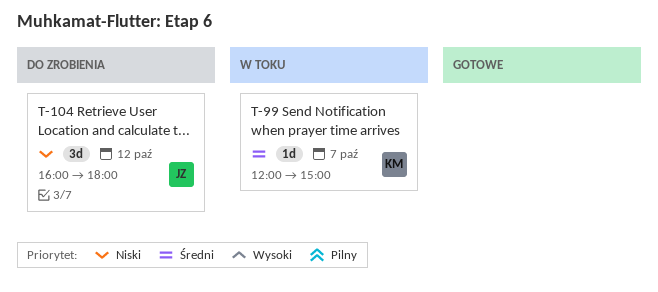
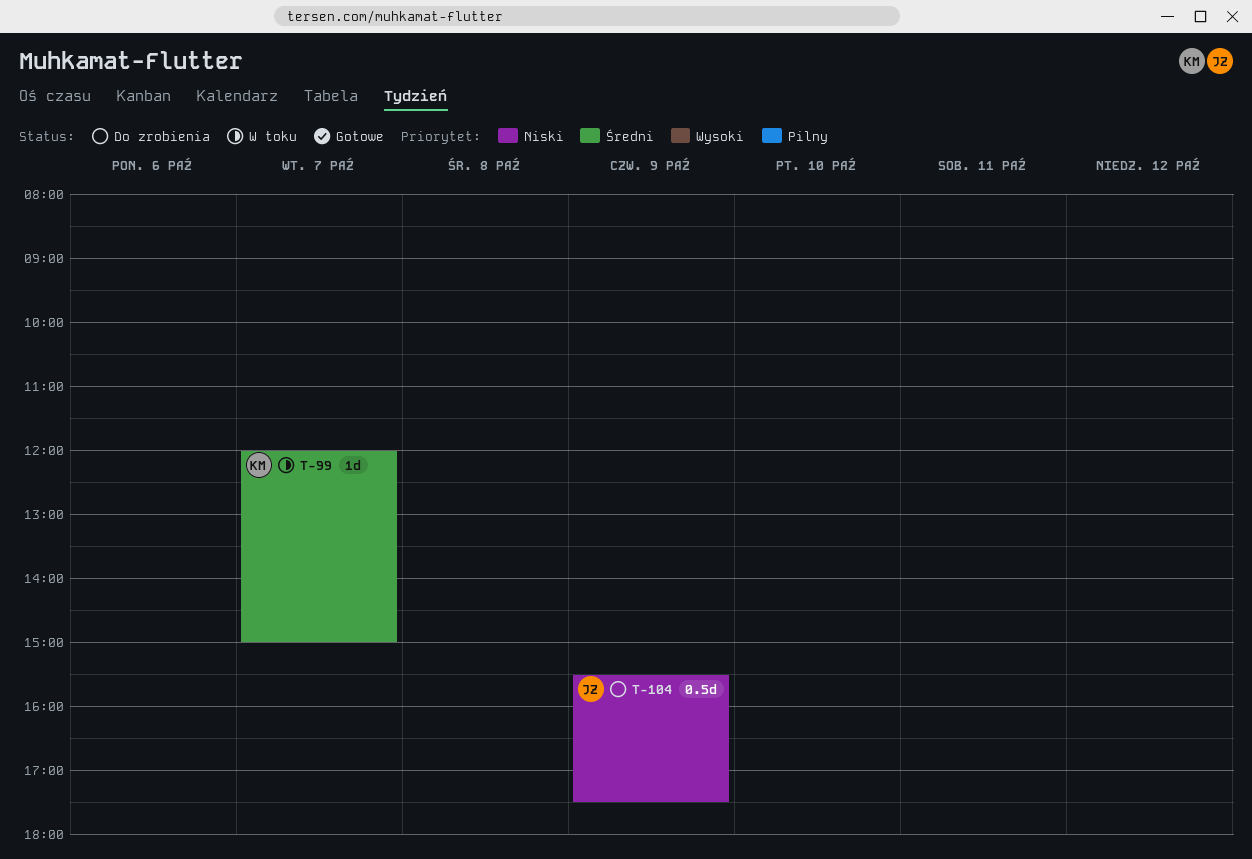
T-104, estimate: 3d -> 0.5d
T-104, day: Oct 12 -> Oct 9
T-104, begins: 16:00 -> 15:30
T-104, ends: 18:00 -> 17:30

